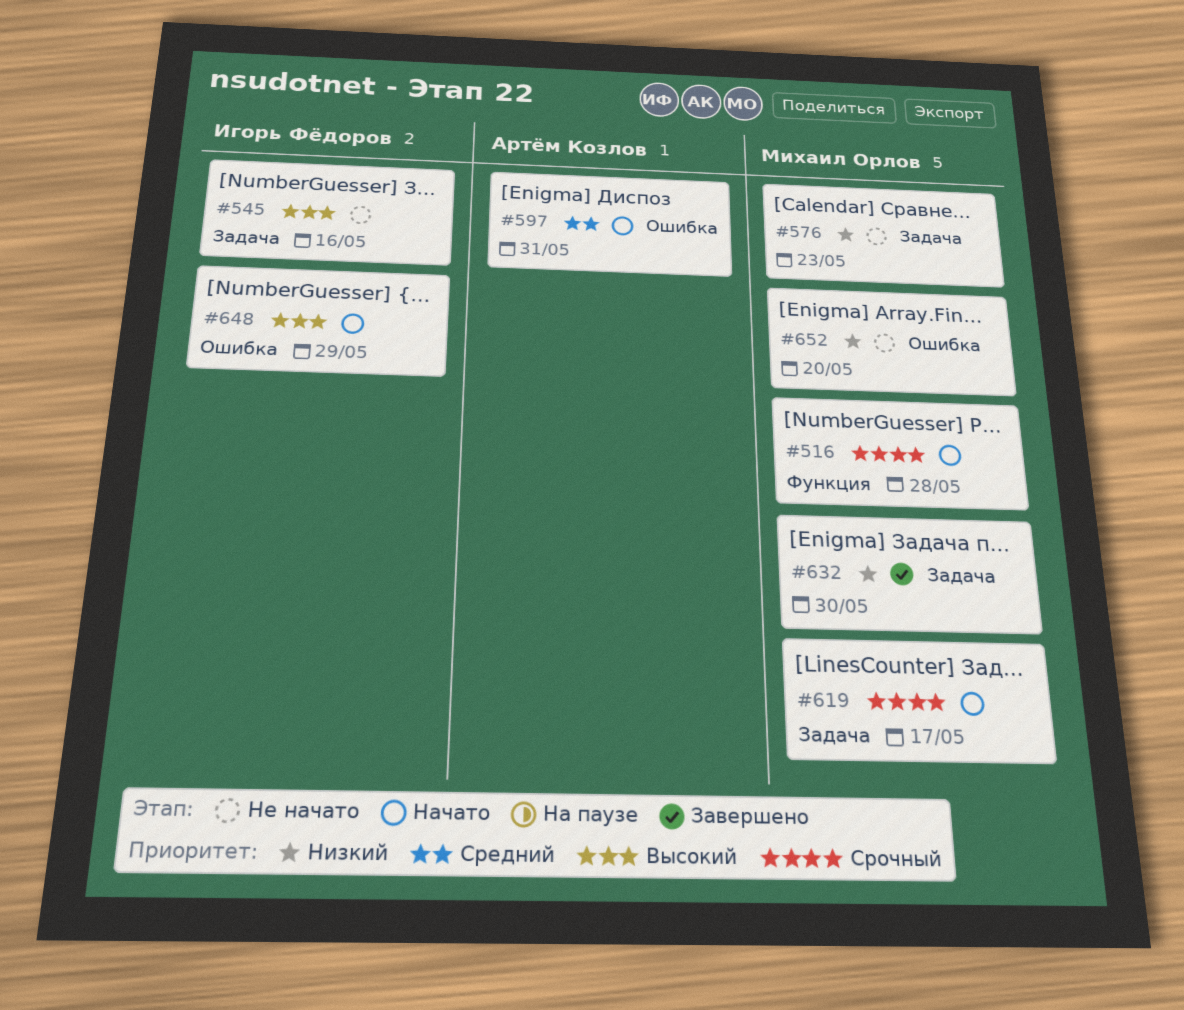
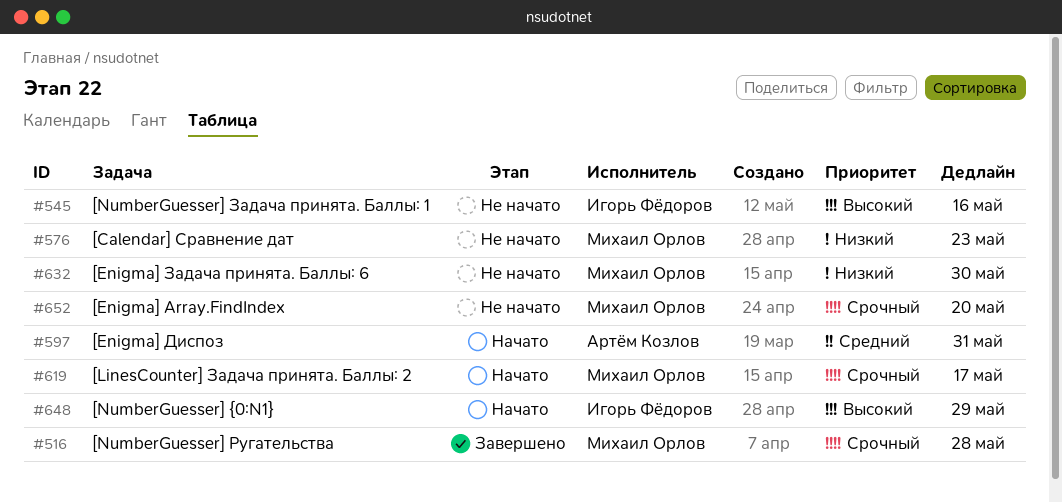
#516, status: Начато -> Завершено
#632, status: Завершено -> Не начато
#652, priority: Низкий -> Срочный

